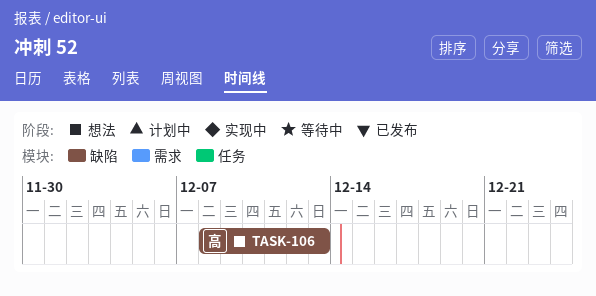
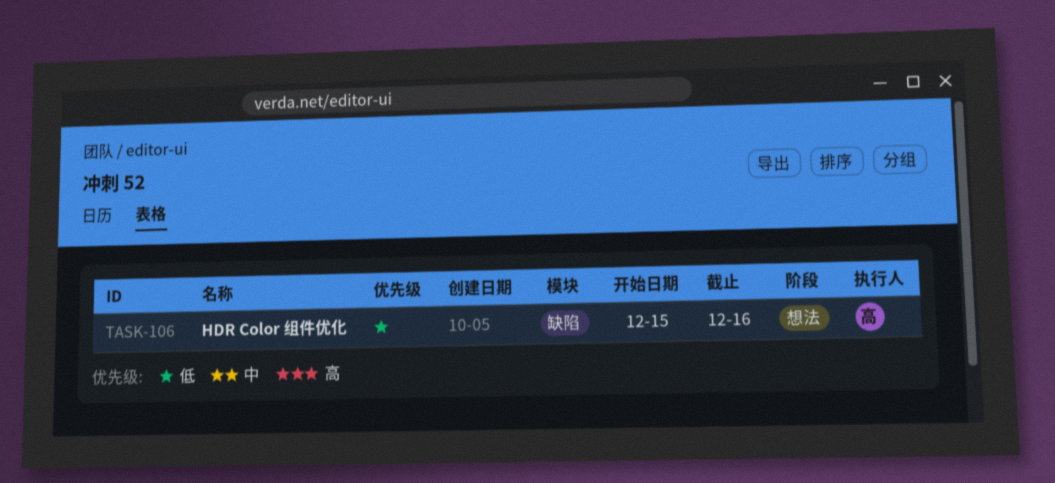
TASK-106, start: Dec 8 -> Dec 15
TASK-106, due: Dec 13 -> Dec 16

